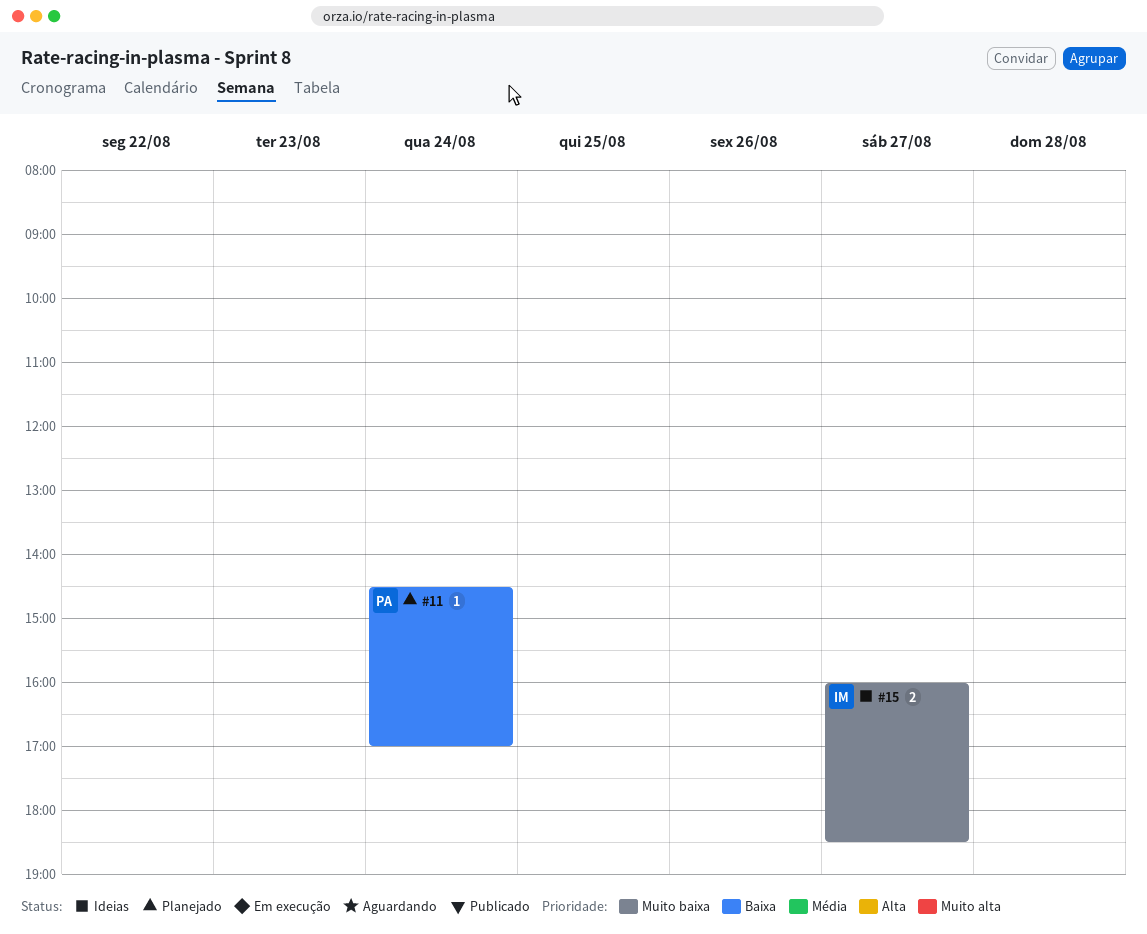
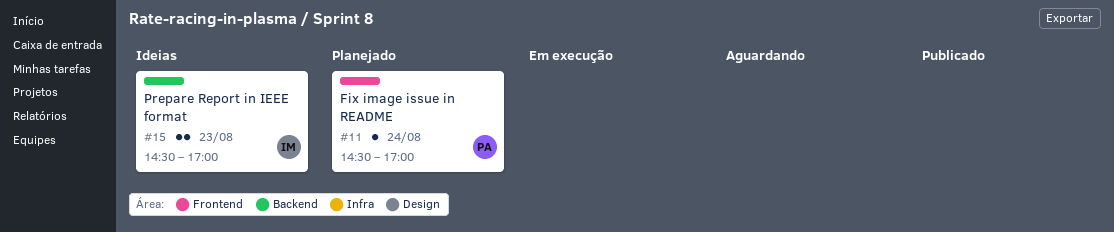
#15, day: Aug 27 -> Aug 23
#15, begins: 16:00 -> 14:30
#15, ends: 18:30 -> 17:00

